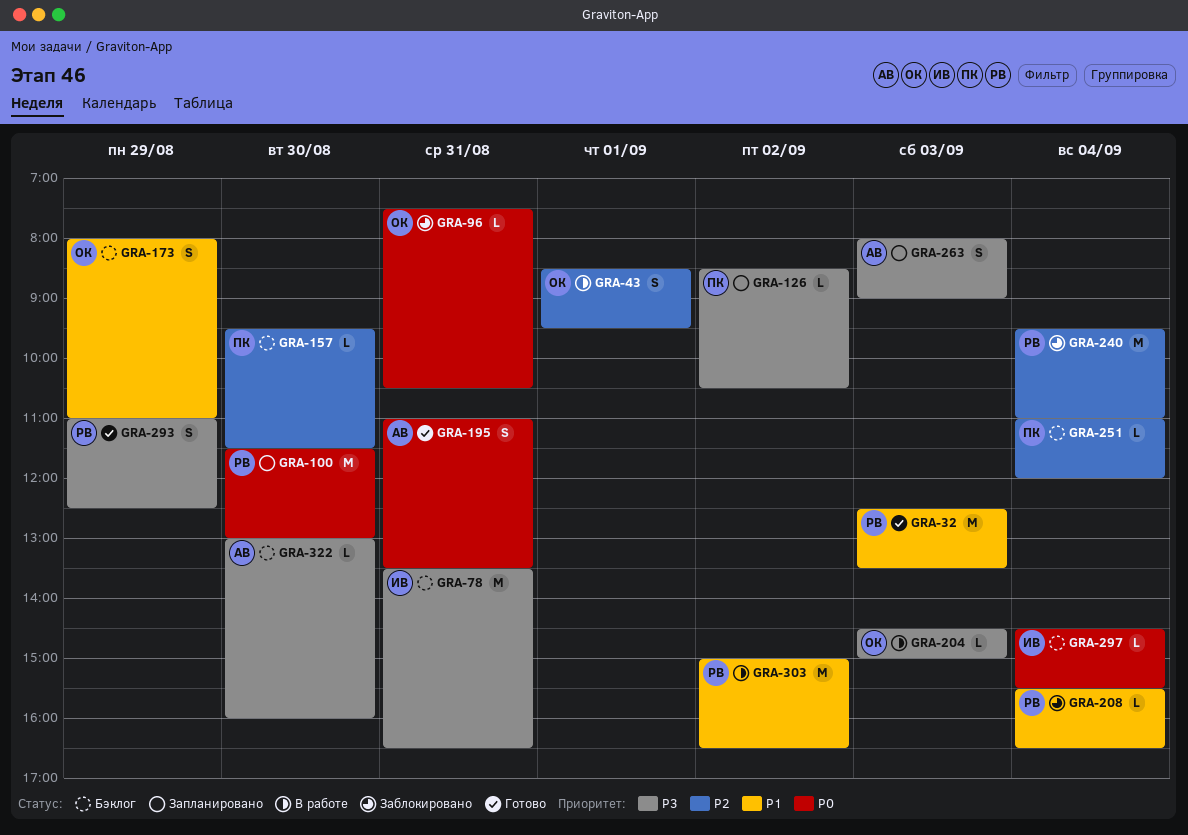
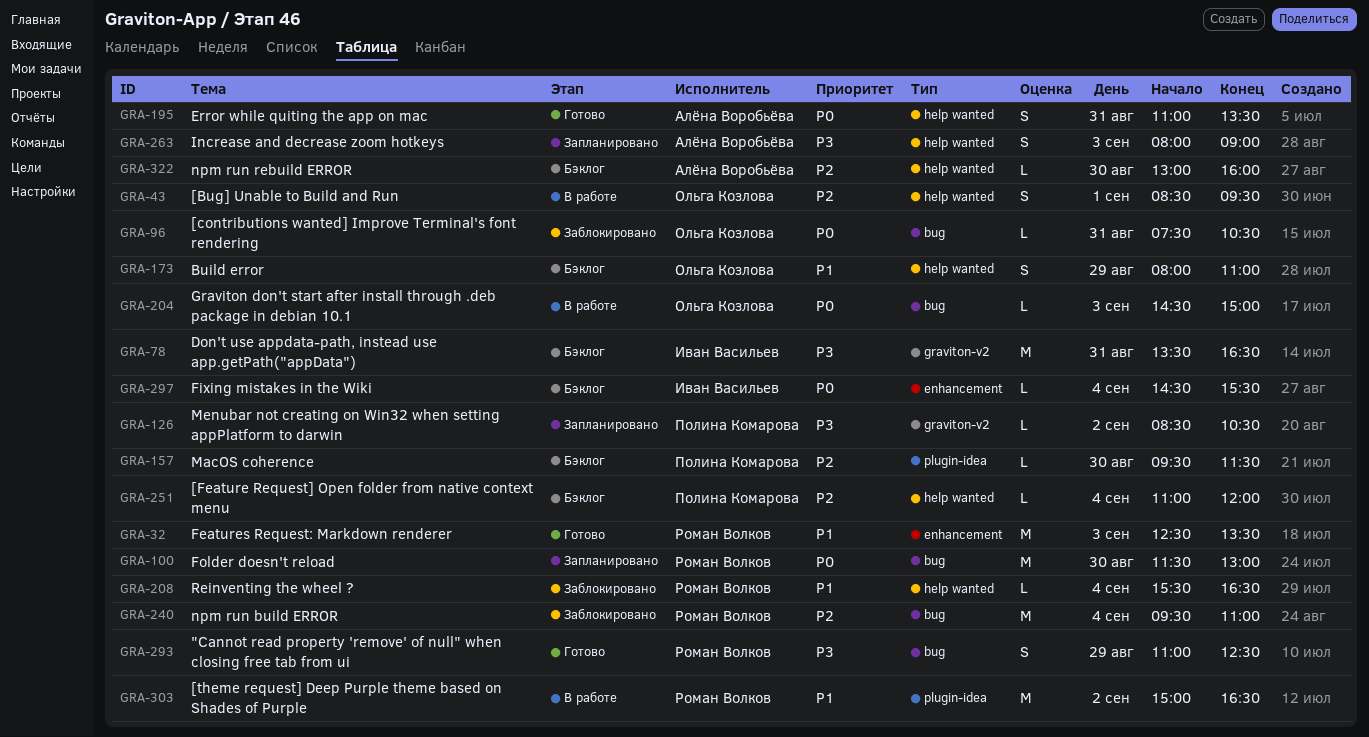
GRA-204, priority: P3 -> P0
GRA-322, priority: P3 -> P2

